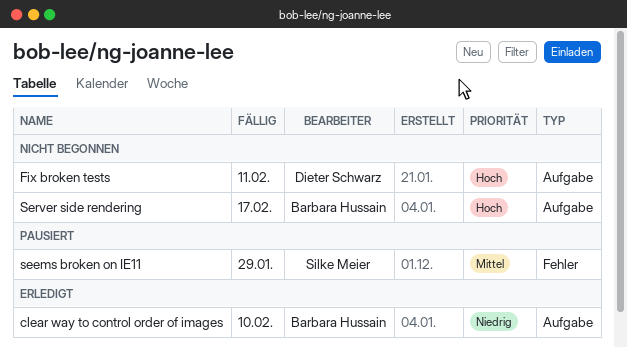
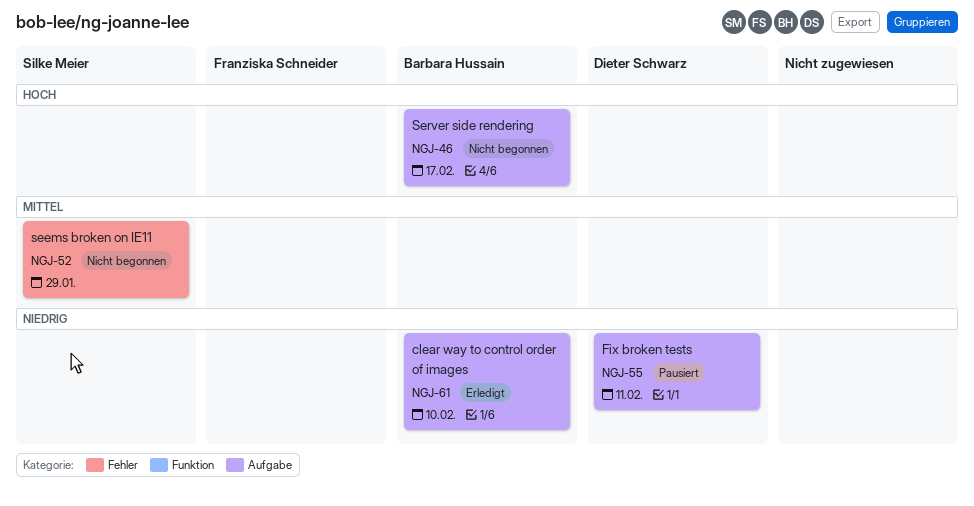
Fix broken tests, status: Nicht begonnen -> Pausiert
Fix broken tests, priority: Hoch -> Niedrig
seems broken on IE11, status: Pausiert -> Nicht begonnen

